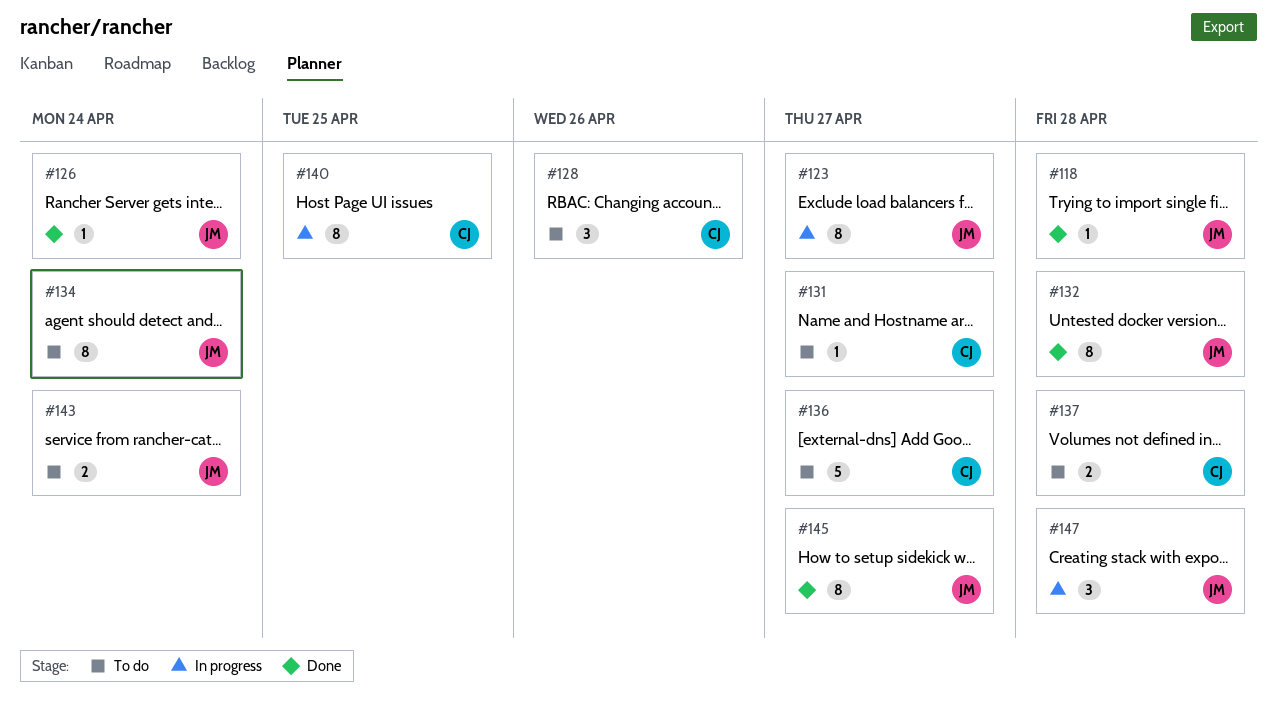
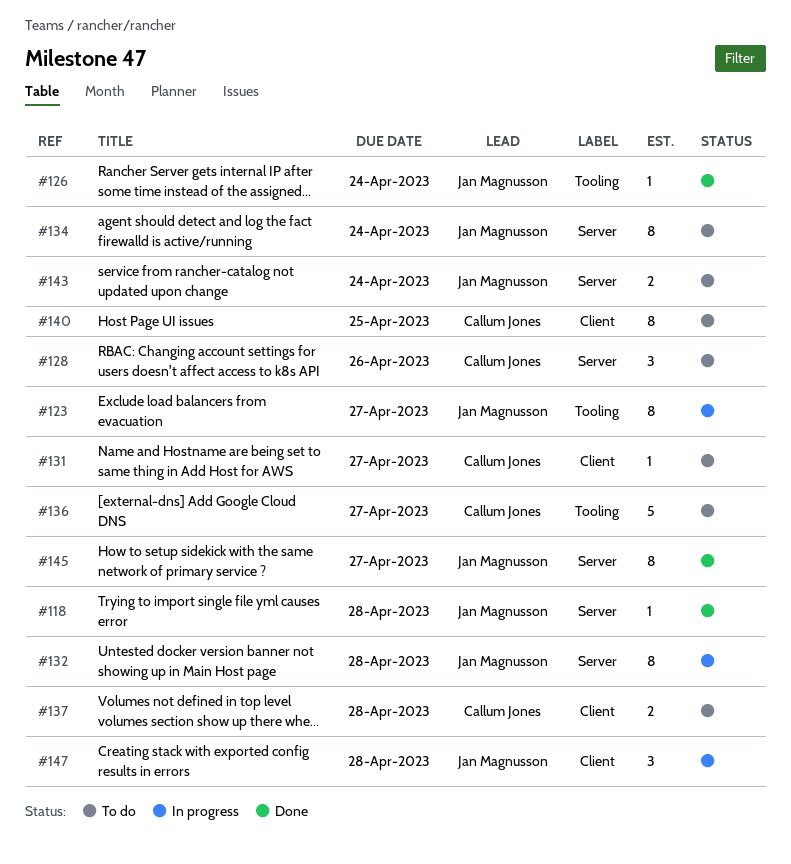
#132, status: Done -> In progress
#140, status: In progress -> To do

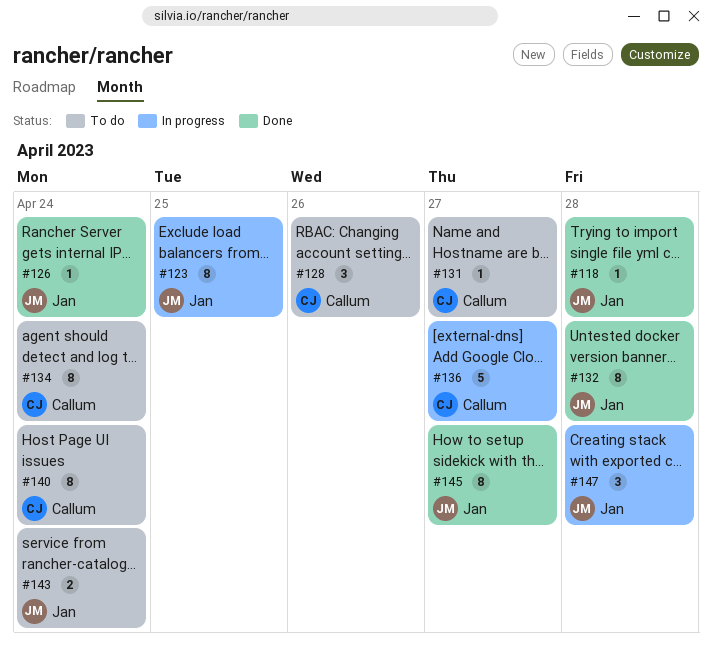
#123, due: Apr 27 -> Apr 25
#132, status: In progress -> Done
#134, owner: Jan Magnusson -> Callum Jones
#136, status: To do -> In progress
#137: present -> none
#140, due: Apr 25 -> Apr 24

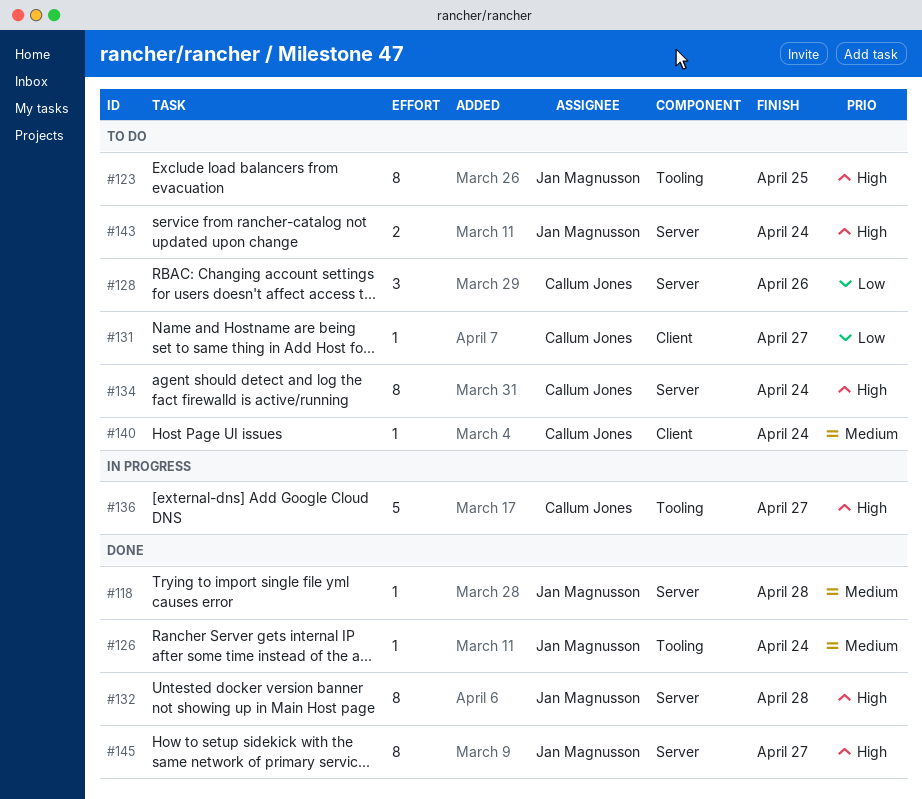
#123, status: In progress -> To do
#140, estimate: 8 -> 1
#147: present -> none

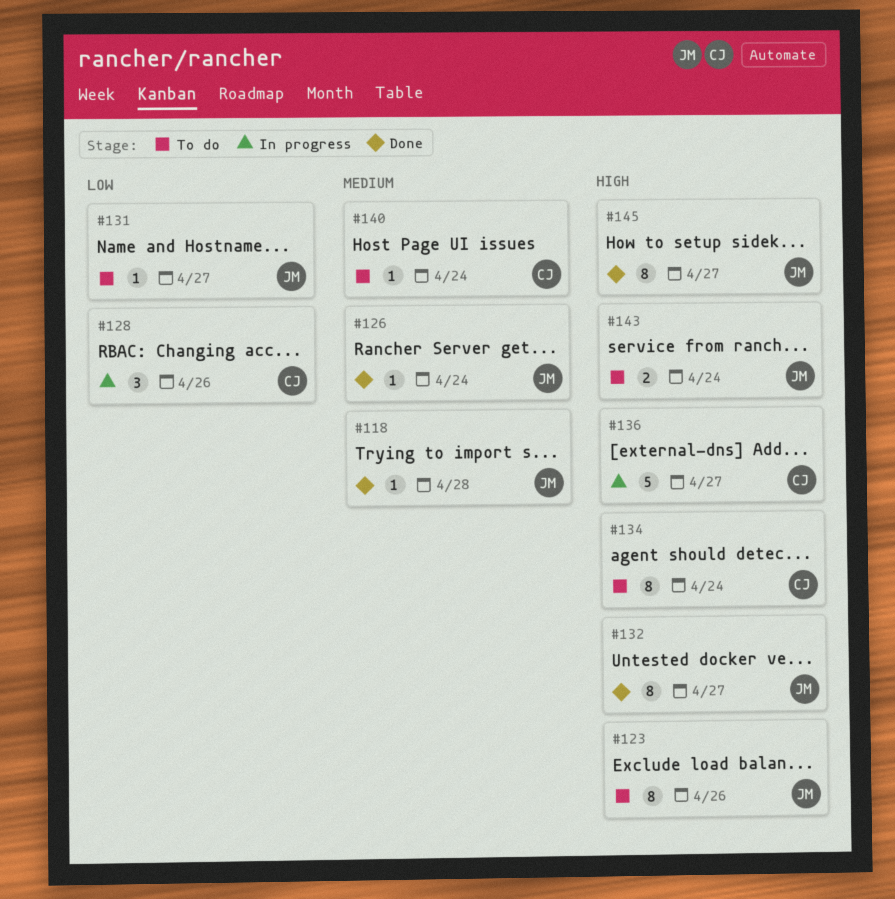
#123, due: Apr 25 -> Apr 26
#128, status: To do -> In progress
#131, owner: Callum Jones -> Jan Magnusson
#132, due: Apr 28 -> Apr 27

